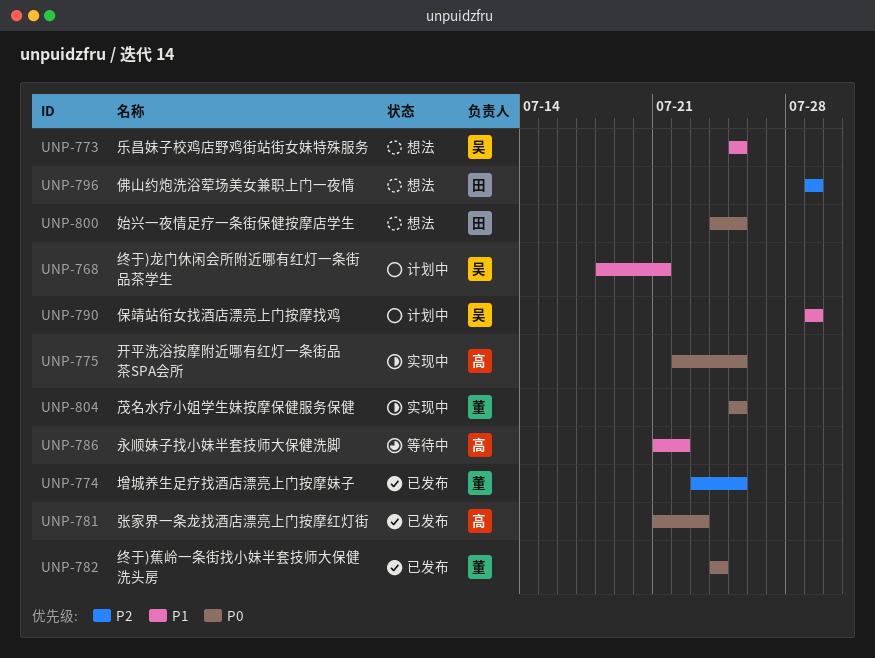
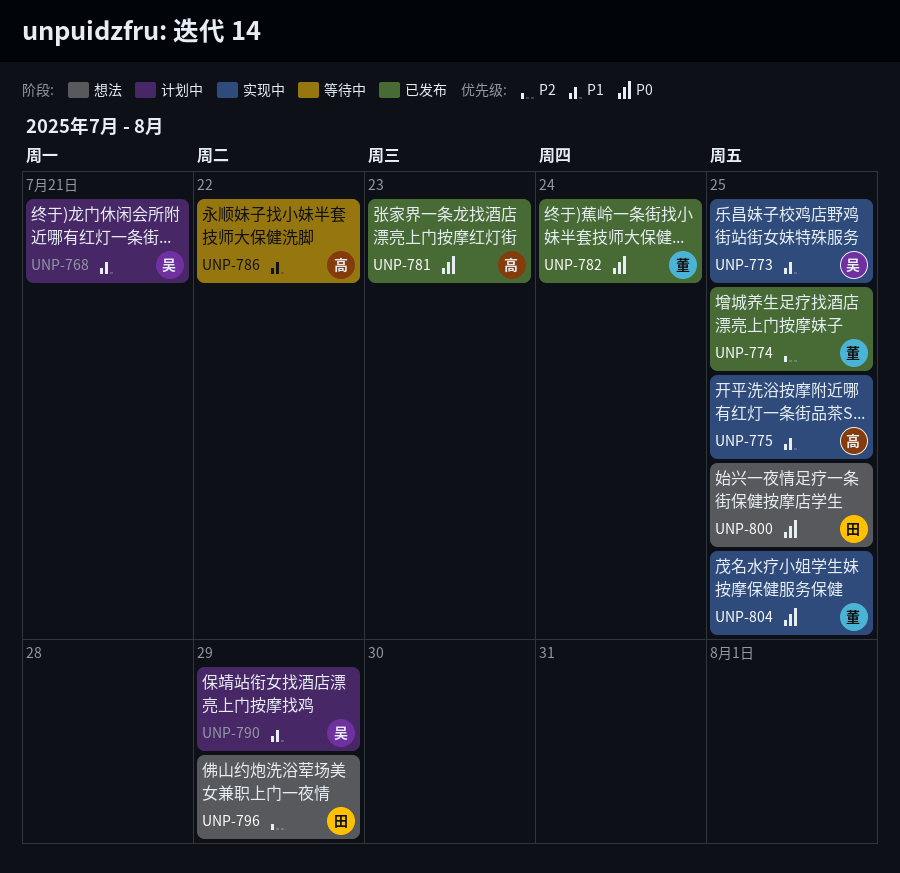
UNP-773, status: 想法 -> 实现中
UNP-775, priority: P0 -> P1

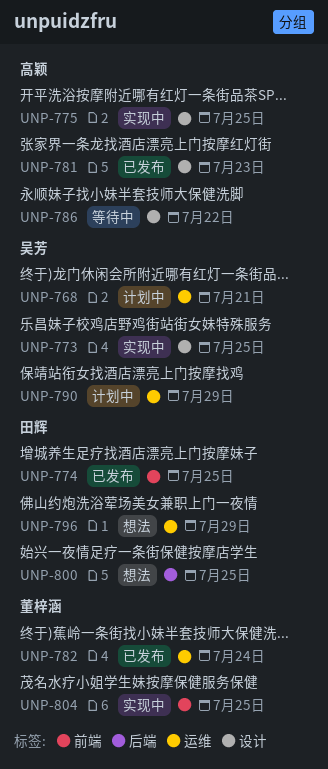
UNP-774, owner: 董梓涵 -> 田辉

